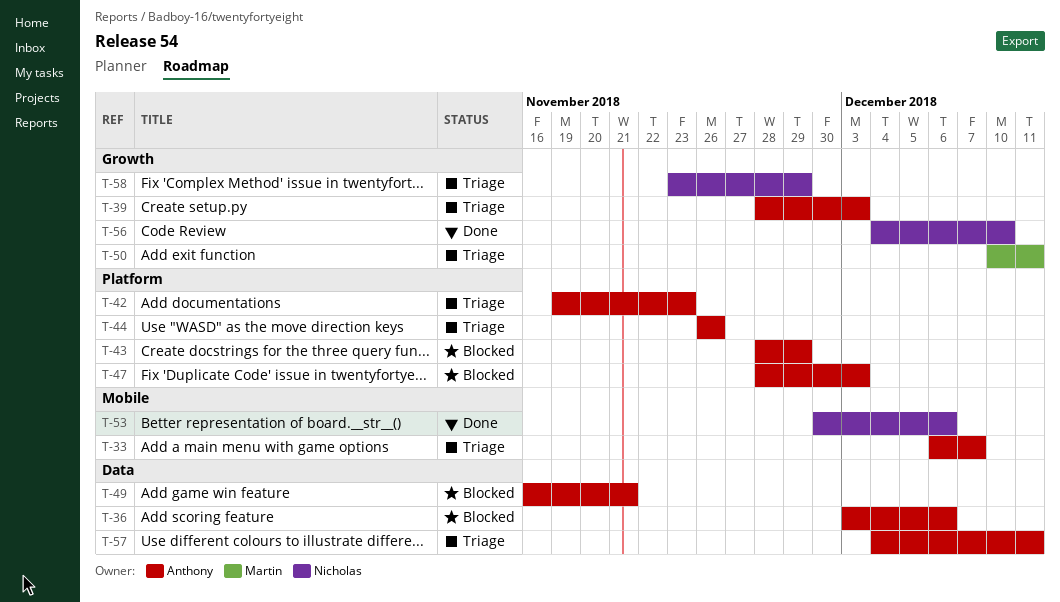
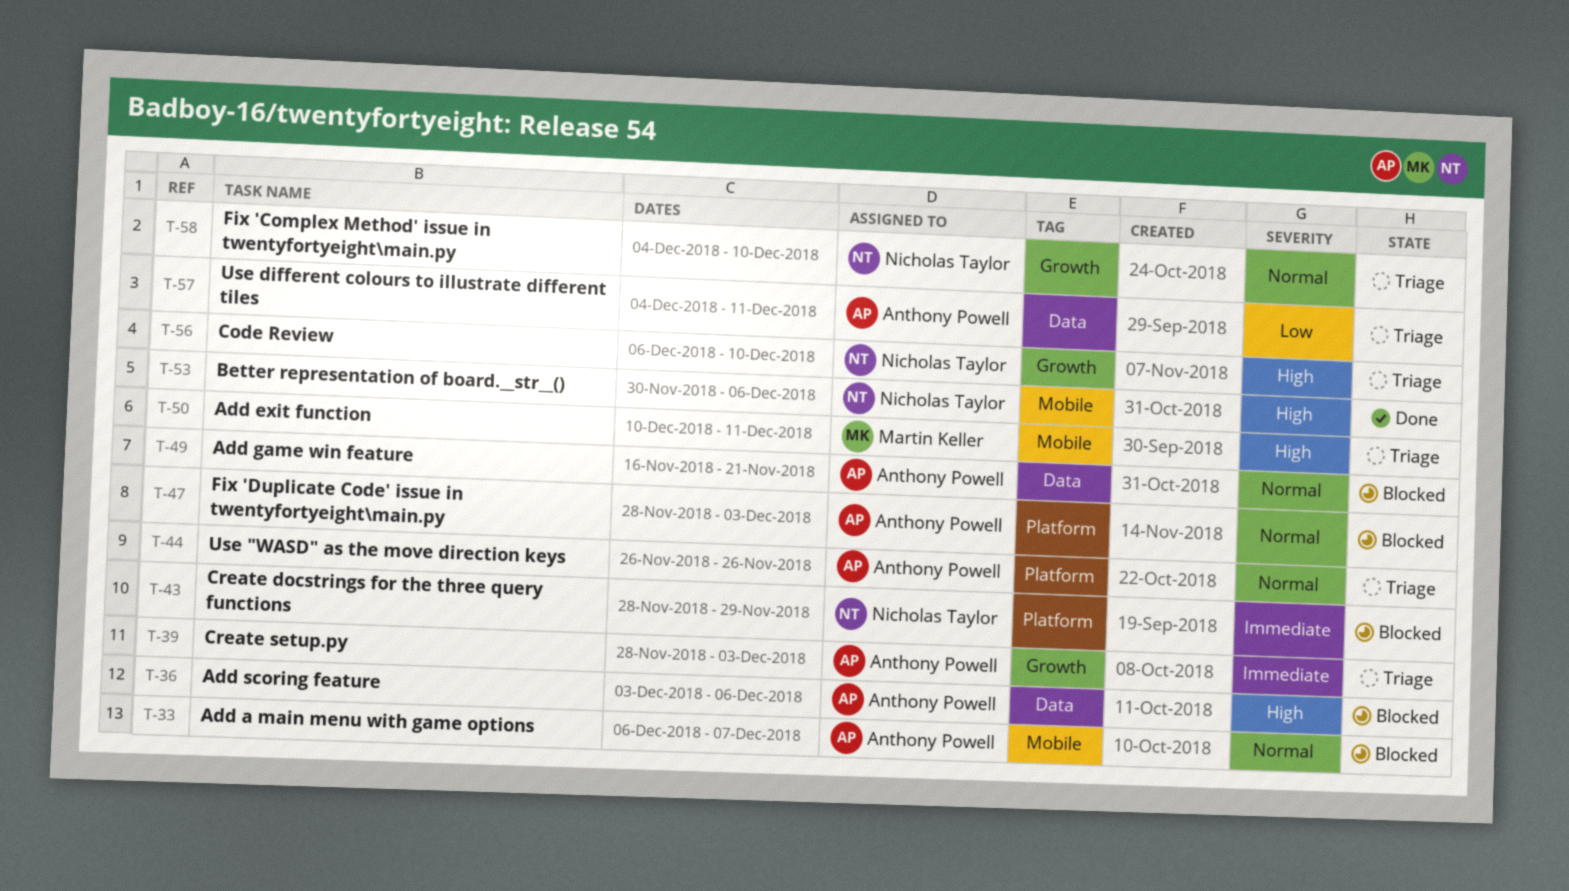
T-33, status: Triage -> Blocked
T-42: present -> none
T-43, owner: Anthony Powell -> Nicholas Taylor
T-50, label: Growth -> Mobile
T-56, status: Done -> Triage
T-56, start: Dec 4 -> Dec 6
T-58, start: Nov 23 -> Dec 4
T-58, due: Nov 29 -> Dec 10

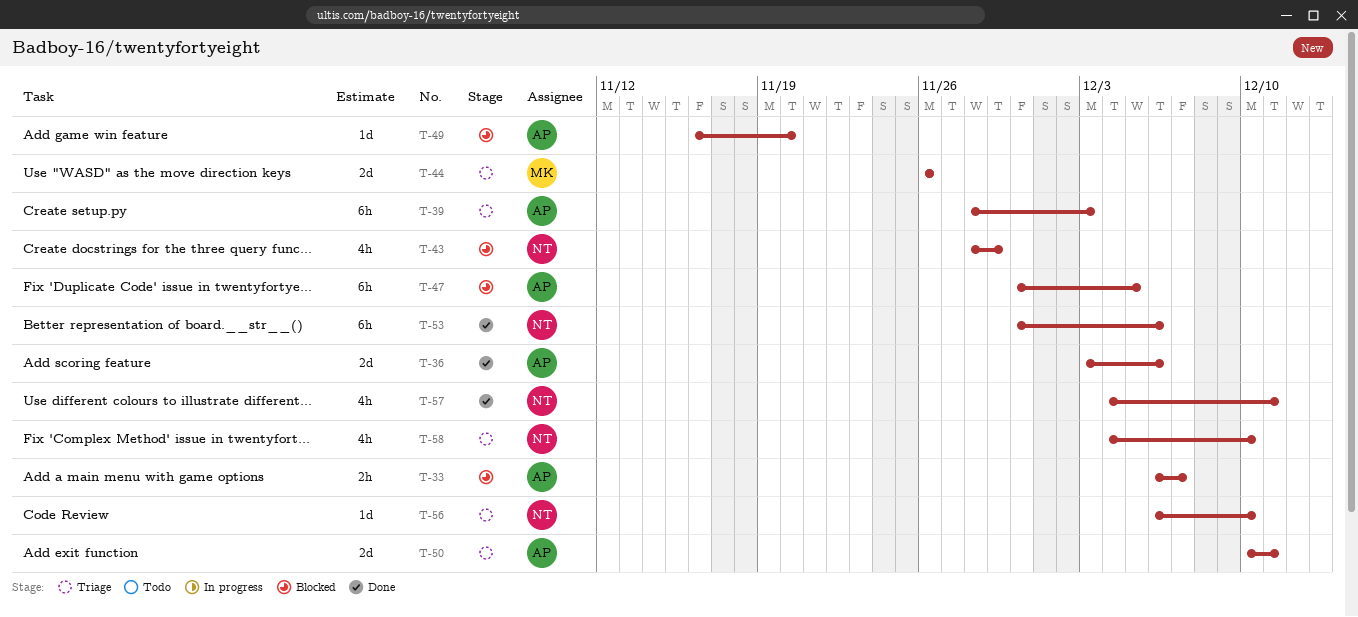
T-36, status: Blocked -> Done
T-44, owner: Anthony Powell -> Martin Keller
T-47, start: Nov 28 -> Nov 30
T-47, due: Dec 3 -> Dec 5
T-49, due: Nov 21 -> Nov 20
T-50, owner: Martin Keller -> Anthony Powell
T-57, status: Triage -> Done
T-57, owner: Anthony Powell -> Nicholas Taylor

